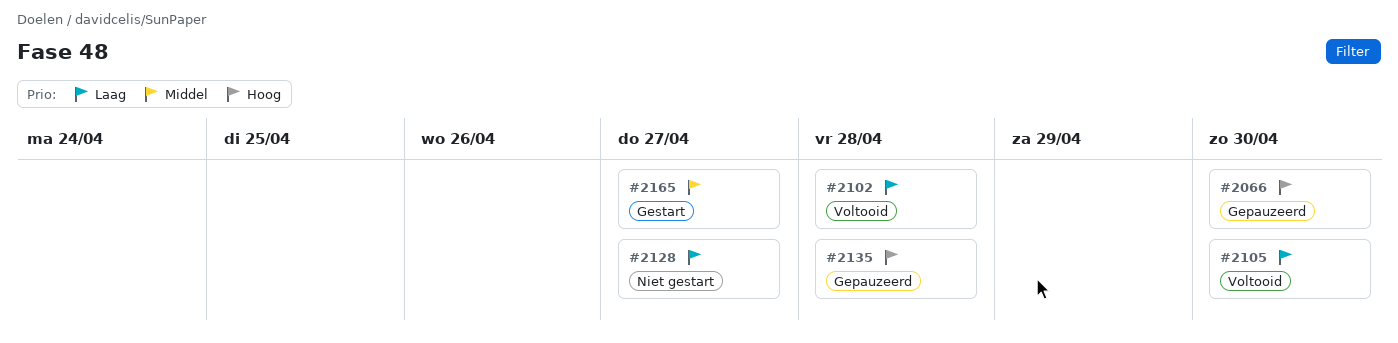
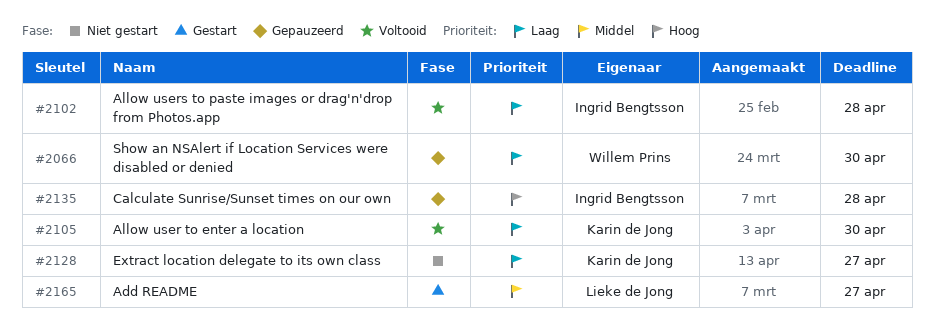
#2066, priority: Hoog -> Laag

